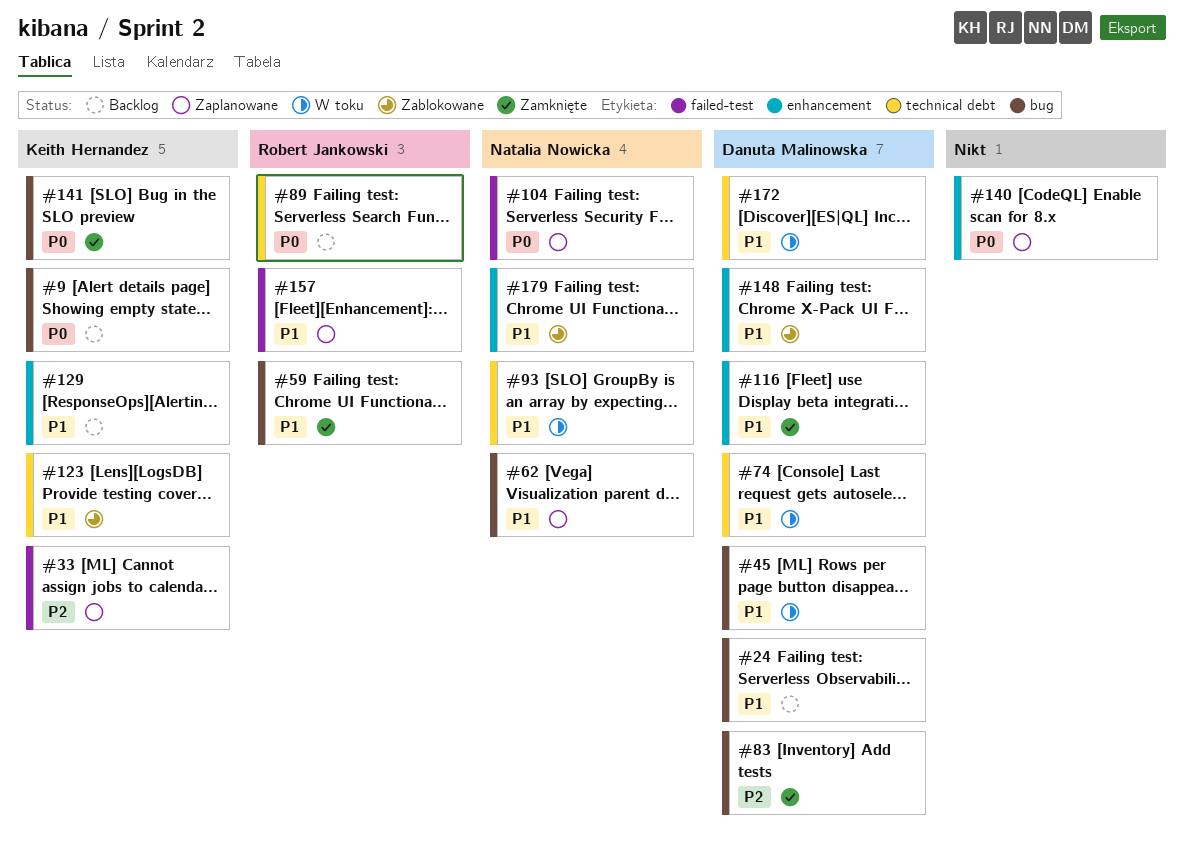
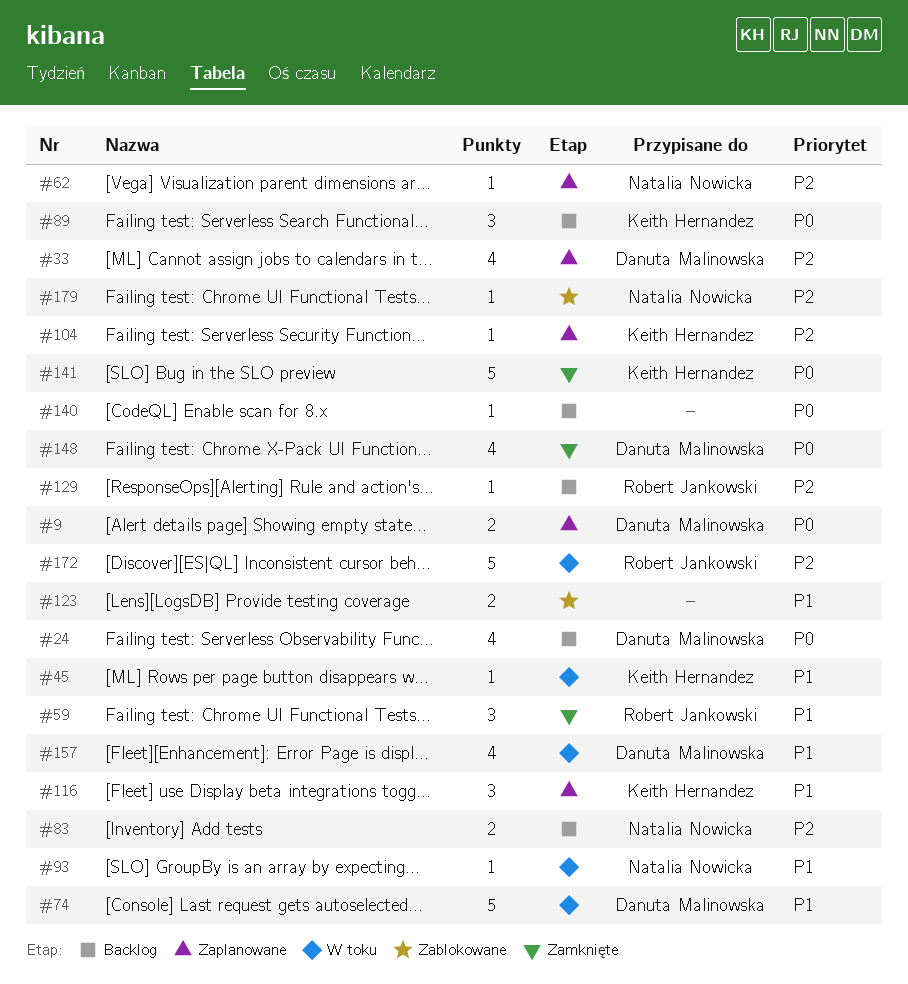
#9, status: Backlog -> Zaplanowane
#9, owner: Keith Hernandez -> Danuta Malinowska
#24, priority: P1 -> P0
#33, owner: Keith Hernandez -> Danuta Malinowska
#45, owner: Danuta Malinowska -> Keith Hernandez
#62, priority: P1 -> P2
#83, status: Zamknięte -> Backlog
#83, owner: Danuta Malinowska -> Natalia Nowicka
#89, owner: Robert Jankowski -> Keith Hernandez
#104, owner: Natalia Nowicka -> Keith Hernandez
#104, priority: P0 -> P2
#116, status: Zamknięte -> Zaplanowane
#116, owner: Danuta Malinowska -> Keith Hernandez
#123, owner: Keith Hernandez -> none
#129, owner: Keith Hernandez -> Robert Jankowski
#129, priority: P1 -> P2
#140, status: Zaplanowane -> Backlog
#148, status: Zablokowane -> Zamknięte
#148, priority: P1 -> P0
#157, status: Zaplanowane -> W toku
#157, owner: Robert Jankowski -> Danuta Malinowska
#172, owner: Danuta Malinowska -> Robert Jankowski
#172, priority: P1 -> P2
#179, priority: P1 -> P2

